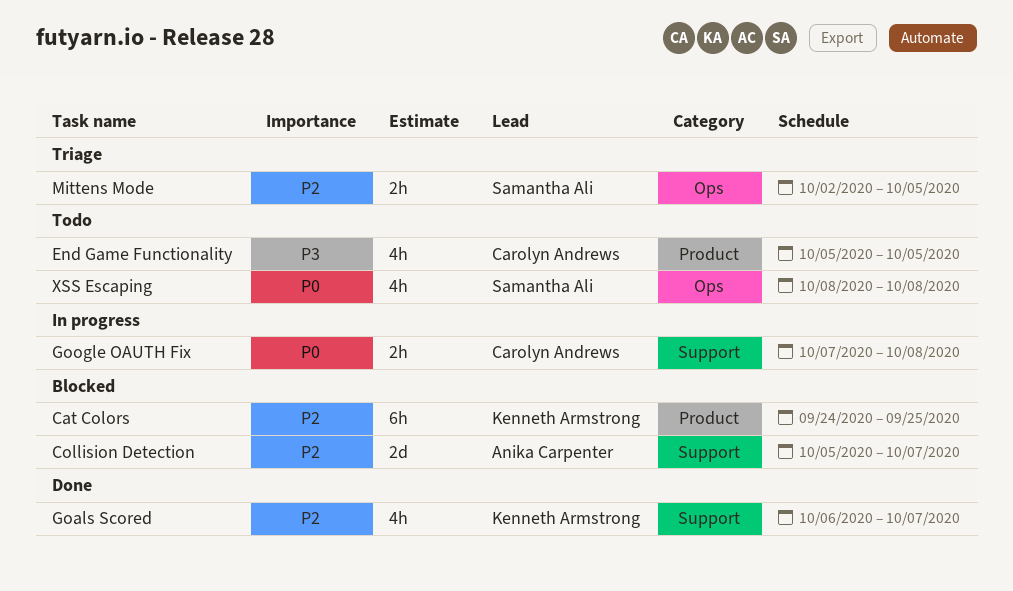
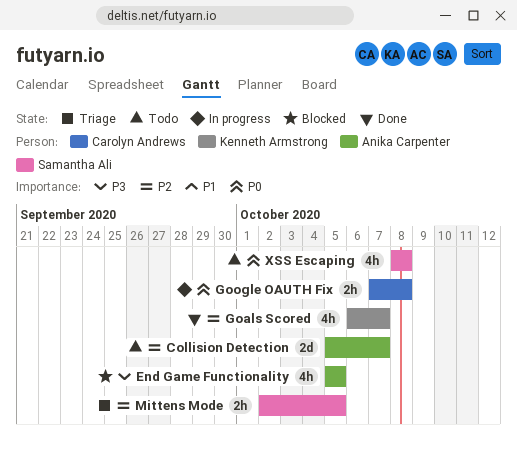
Cat Colors: present -> none
Collision Detection, status: Blocked -> Todo
End Game Functionality, status: Todo -> Blocked
End Game Functionality, owner: Carolyn Andrews -> Anika Carpenter

